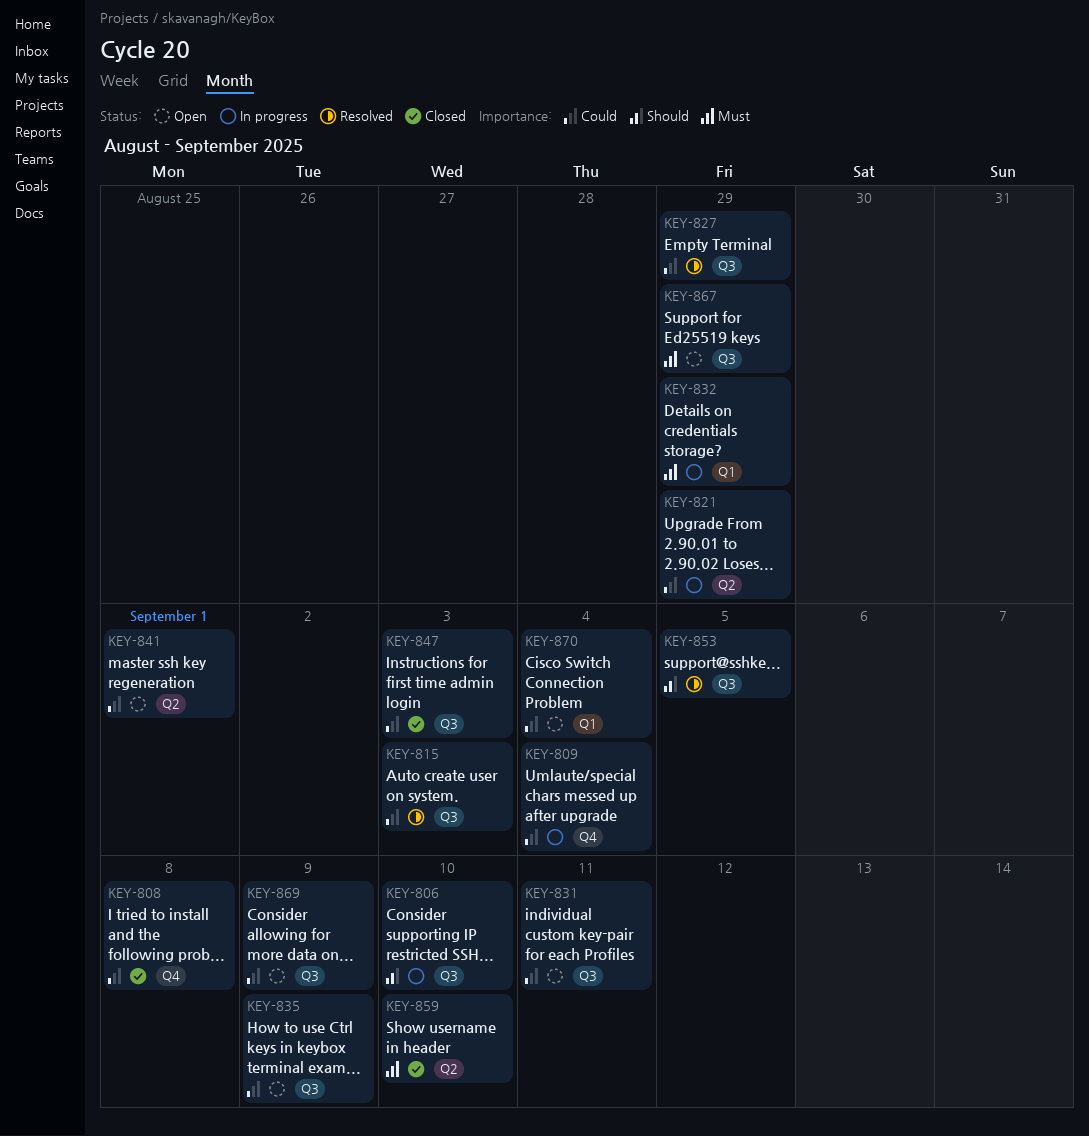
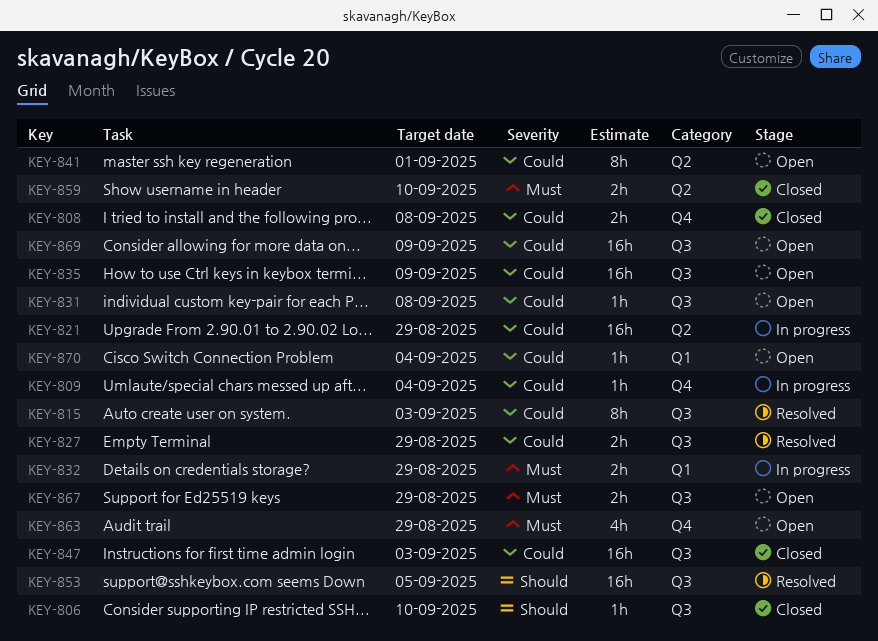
KEY-806, status: In progress -> Closed
KEY-831, due: Sep 11 -> Sep 8
KEY-863: none -> present

